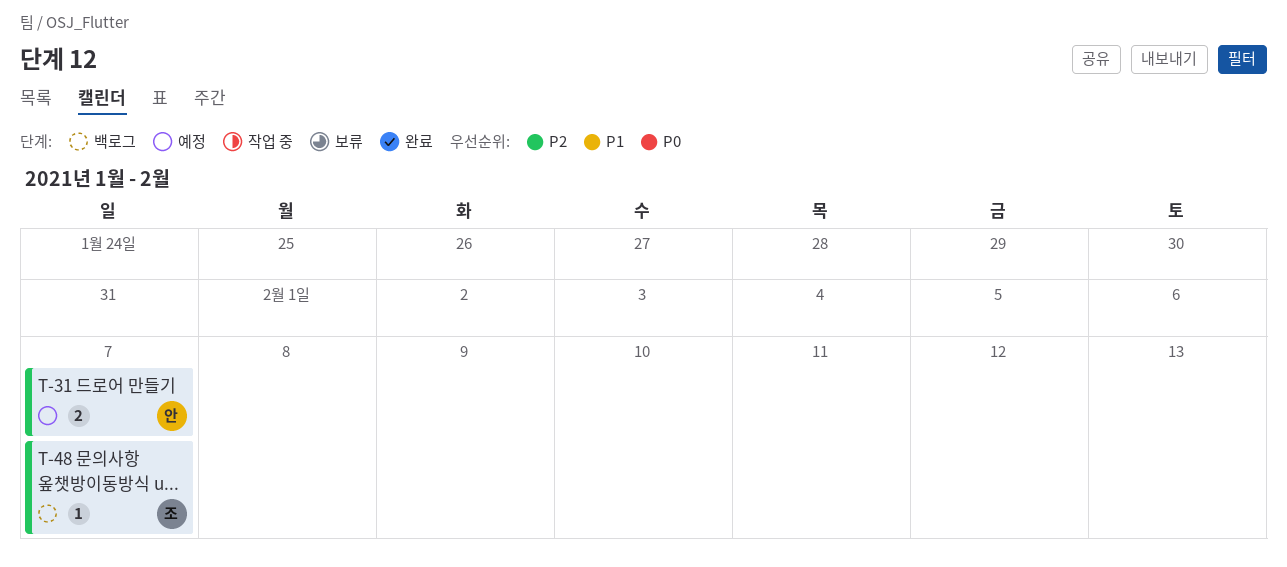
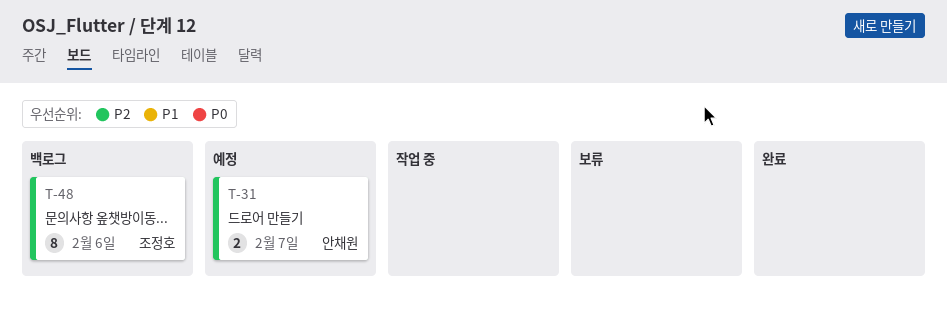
T-48, estimate: 1 -> 8
T-48, due: Feb 7 -> Feb 6

